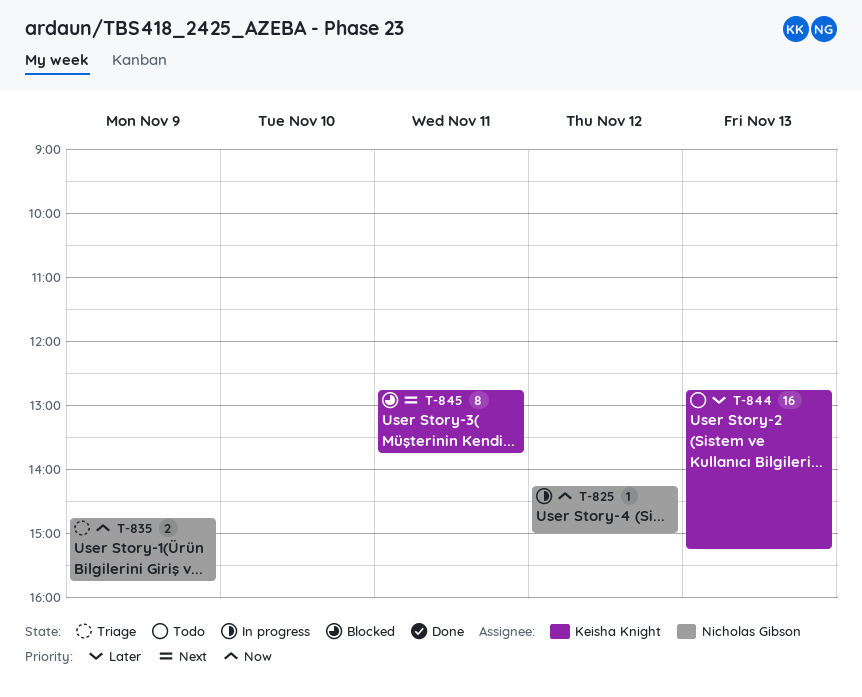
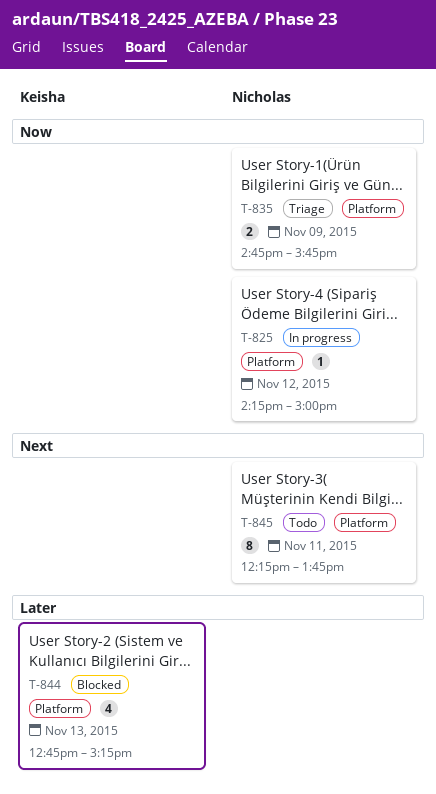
T-844, status: Todo -> Blocked
T-844, estimate: 16 -> 4
T-845, status: Blocked -> Todo
T-845, owner: Keisha Knight -> Nicholas Gibson
T-845, begins: 12:45 -> 12:15

